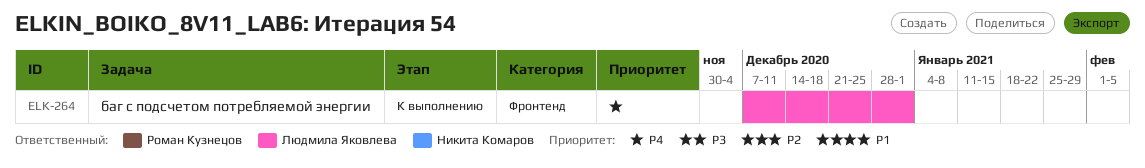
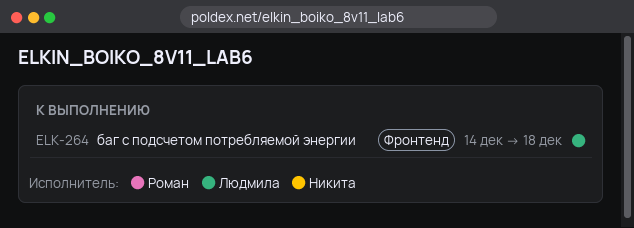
ELK-264, start: Dec 7 -> Dec 14
ELK-264, due: Jan 1 -> Dec 18

